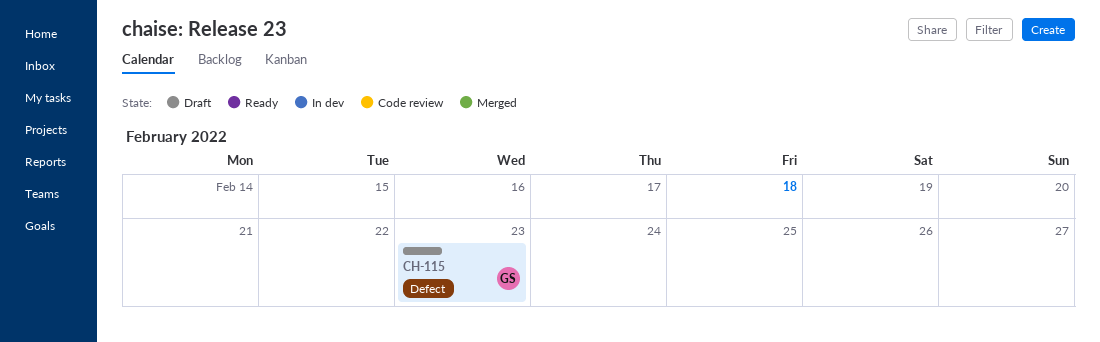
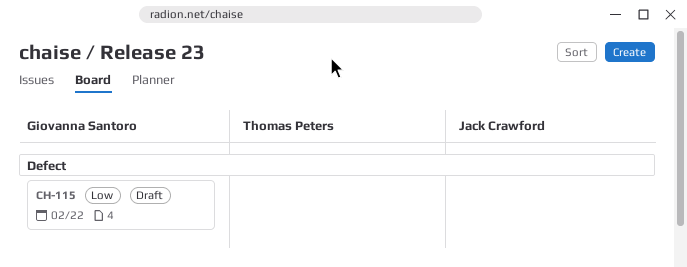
CH-115, due: Feb 23 -> Feb 22

